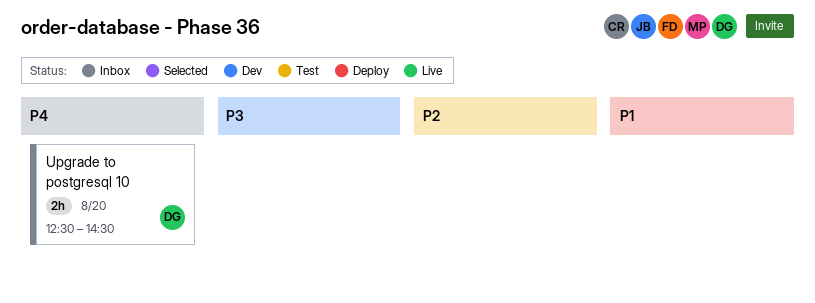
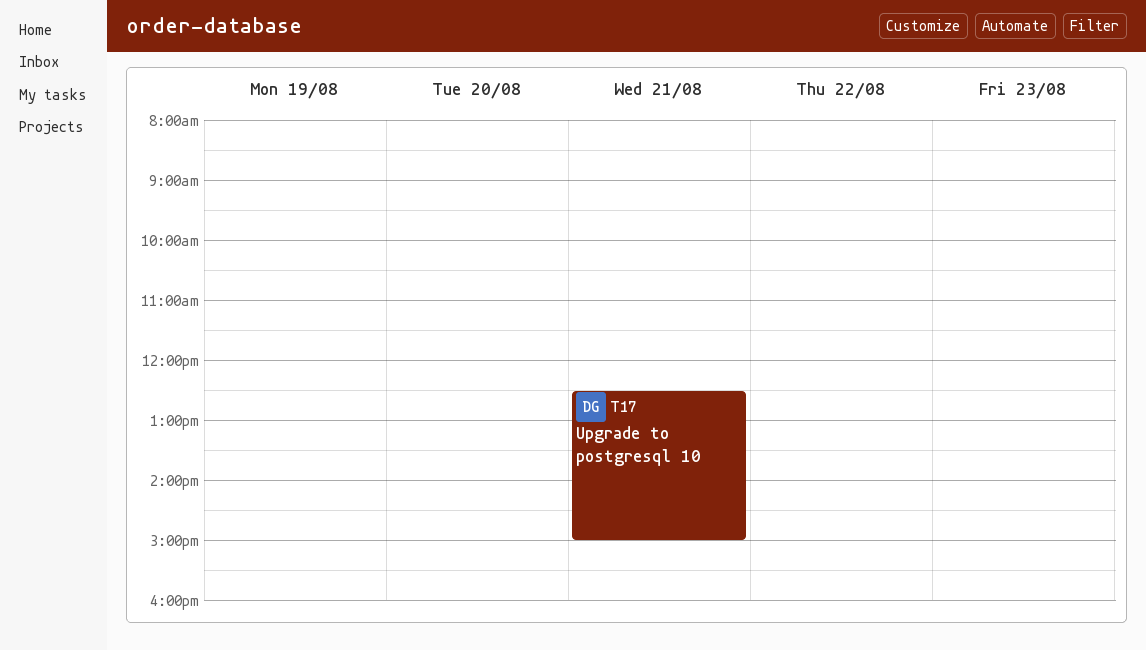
Upgrade to postgresql 10, day: Aug 20 -> Aug 21
Upgrade to postgresql 10, ends: 14:30 -> 15:00

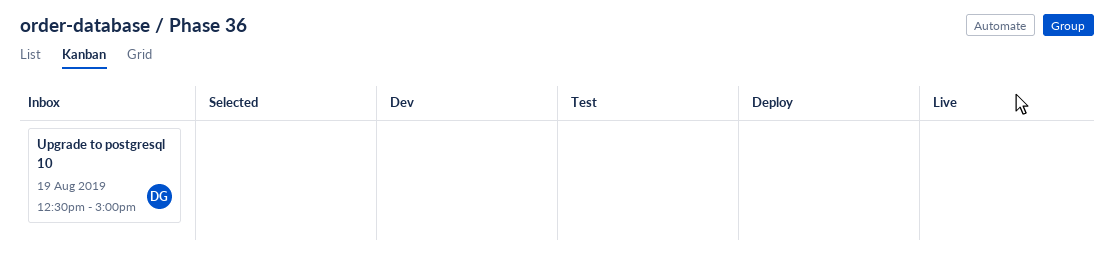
Upgrade to postgresql 10, day: Aug 21 -> Aug 19

